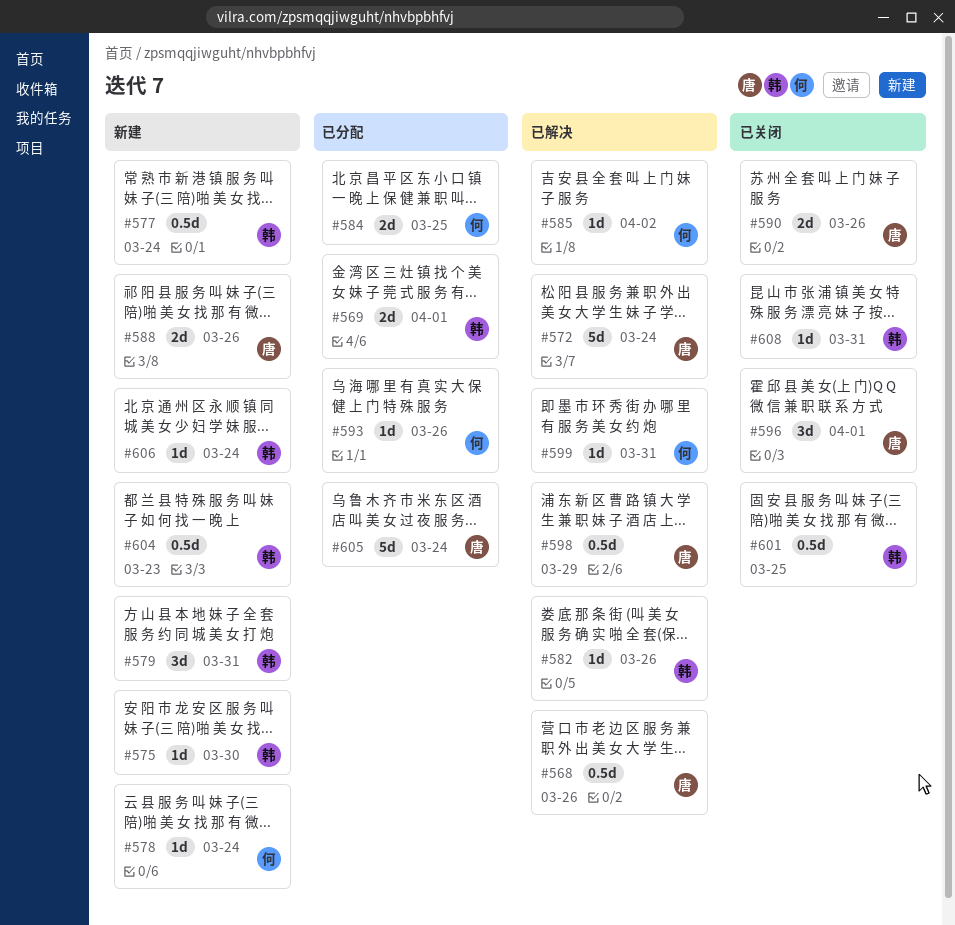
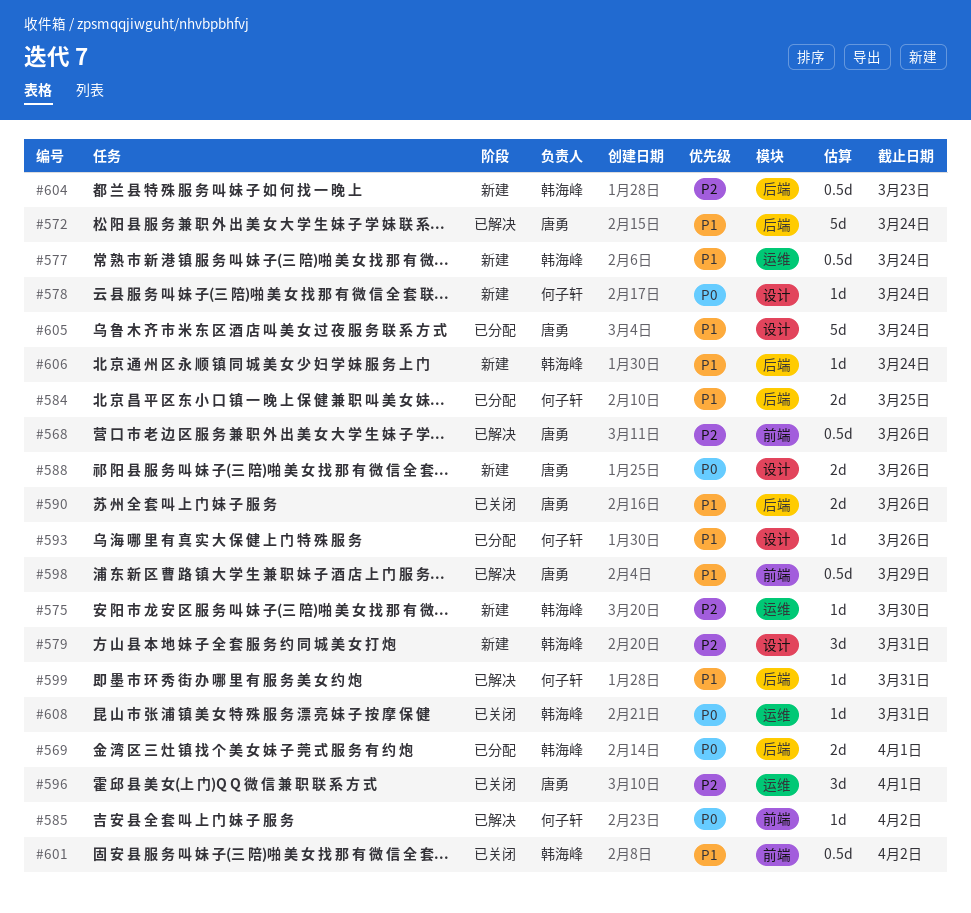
#582: present -> none
#601, due: Mar 25 -> Apr 2

